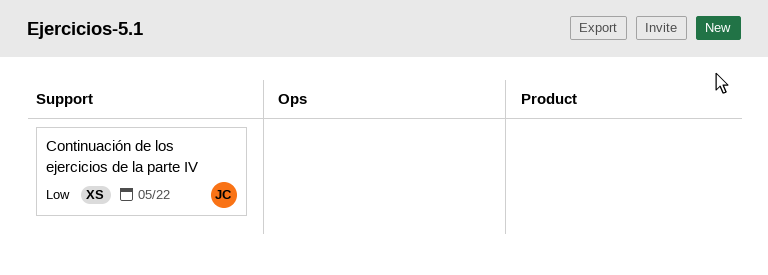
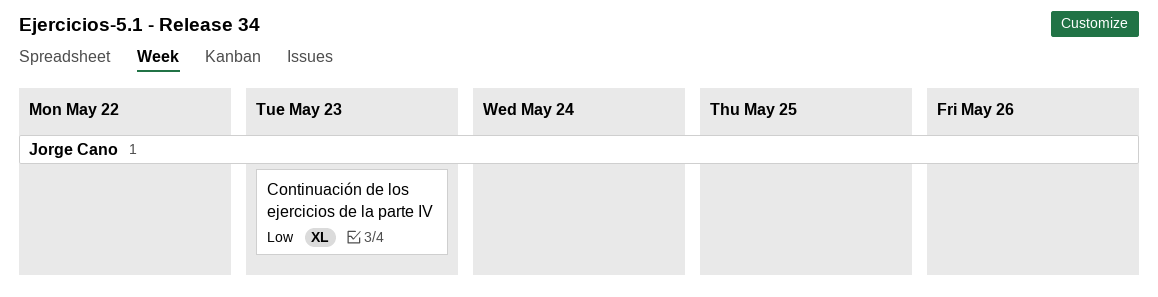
Continuación de los ejercicios de la parte IV, estimate: XS -> XL
Continuación de los ejercicios de la parte IV, due: May 22 -> May 23

